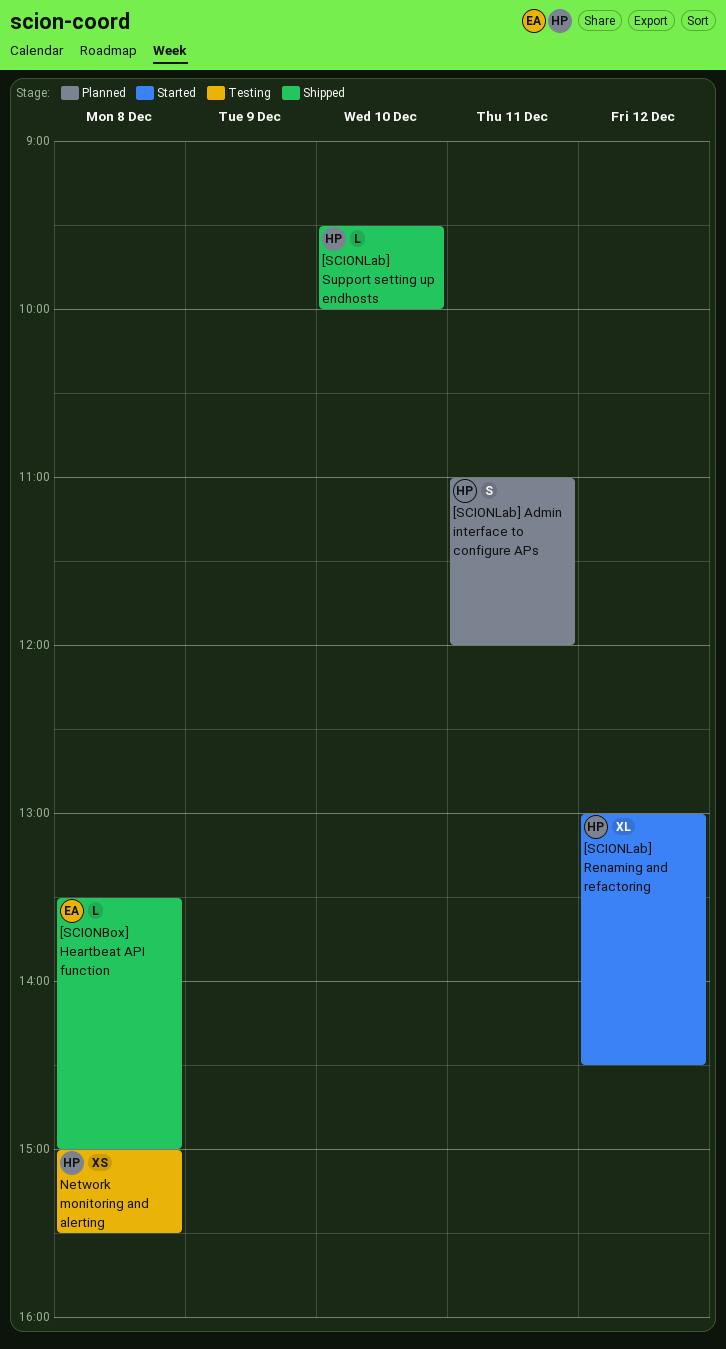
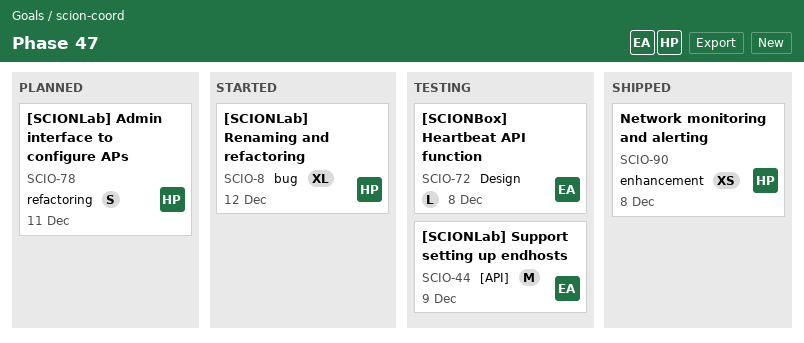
[SCIONBox] Heartbeat API function, status: Shipped -> Testing
[SCIONLab] Support setting up endhosts, status: Shipped -> Testing
[SCIONLab] Support setting up endhosts, owner: HP -> EA
[SCIONLab] Support setting up endhosts, estimate: L -> M
[SCIONLab] Support setting up endhosts, day: Dec 10 -> Dec 9
Network monitoring and alerting, status: Testing -> Shipped

